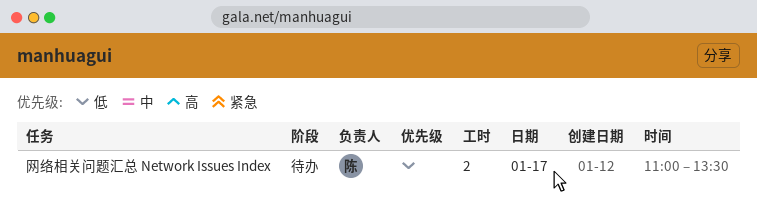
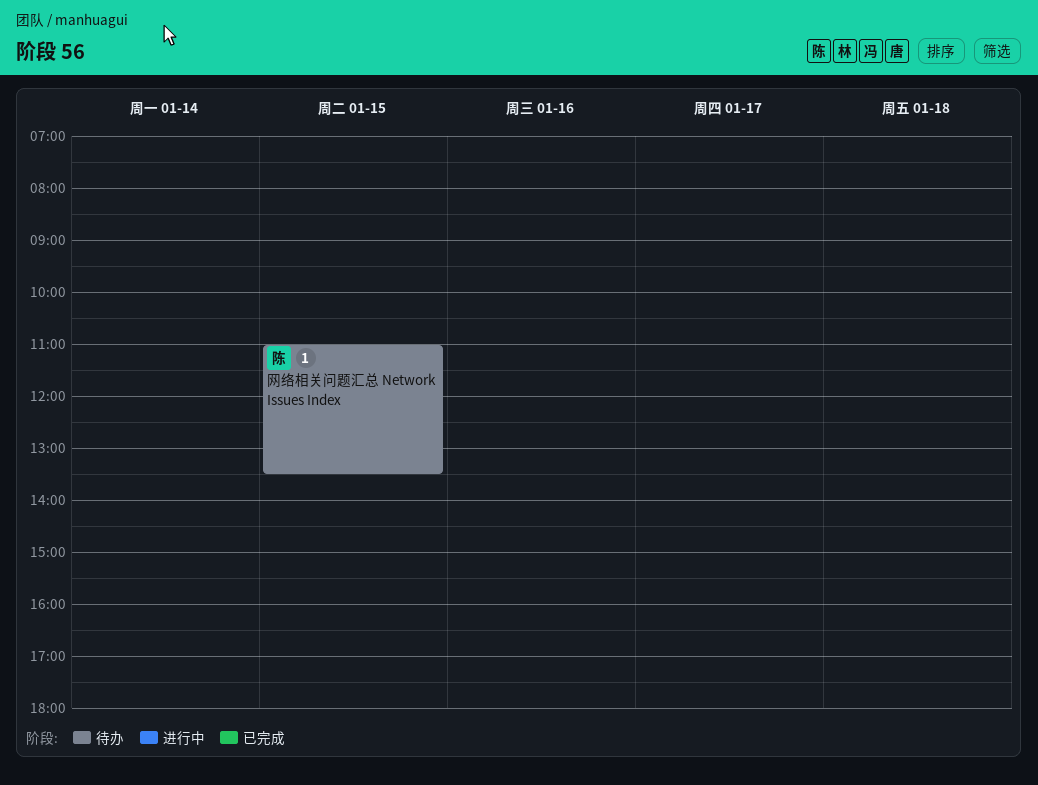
网络相关问题汇总 Network Issues Index, estimate: 2 -> 1
网络相关问题汇总 Network Issues Index, day: Jan 17 -> Jan 15

